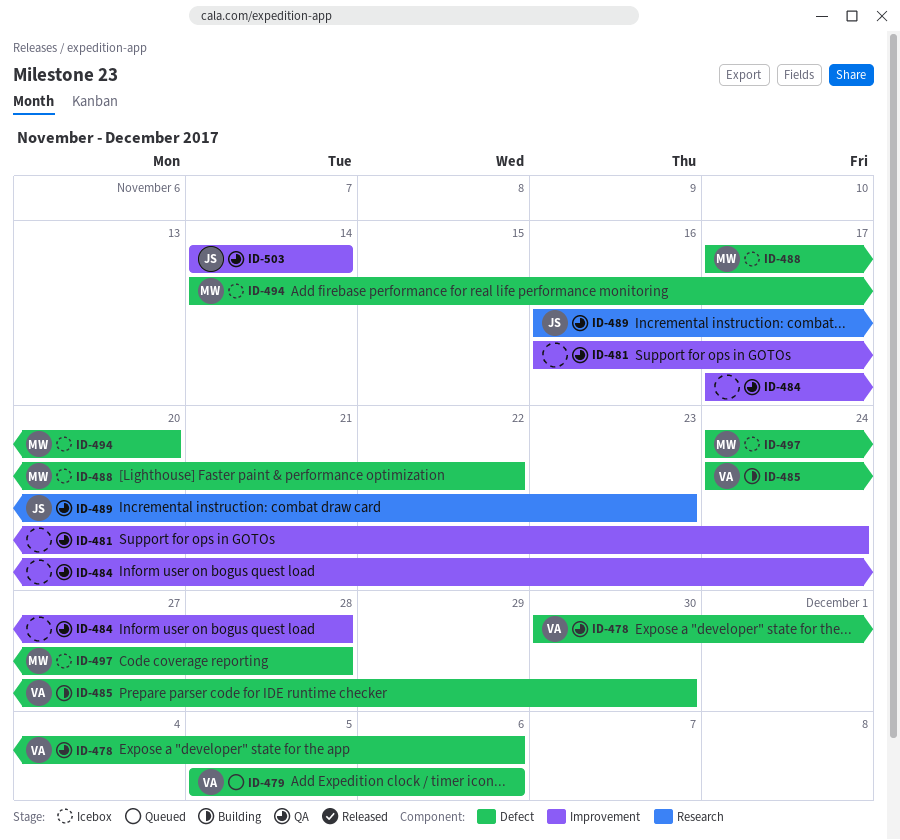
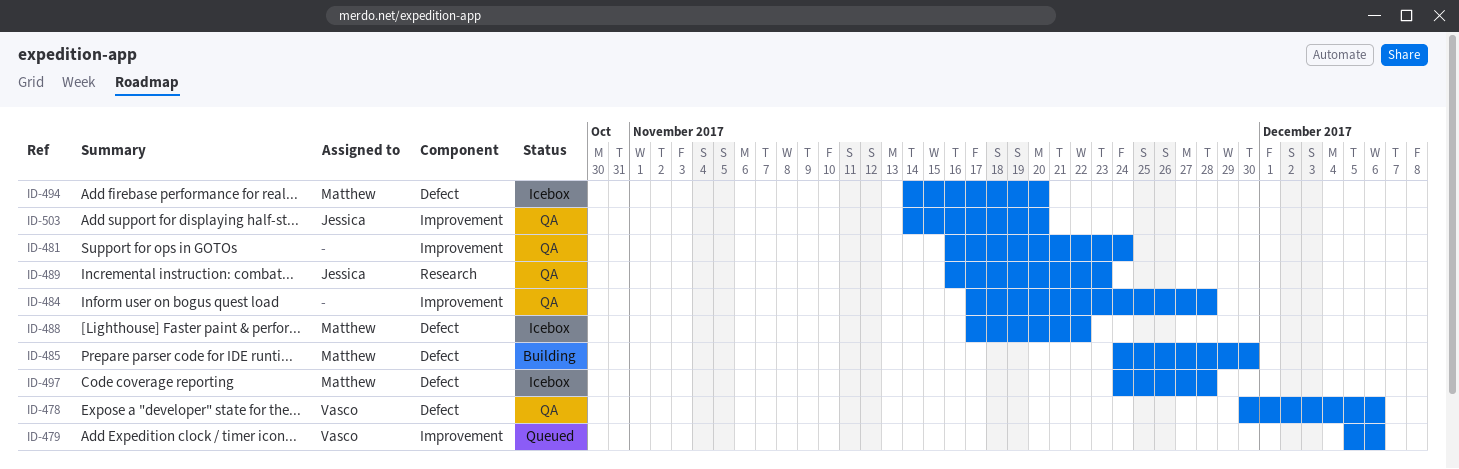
ID-479, label: Defect -> Improvement
ID-485, owner: Vasco -> Matthew
ID-503, due: Nov 14 -> Nov 20

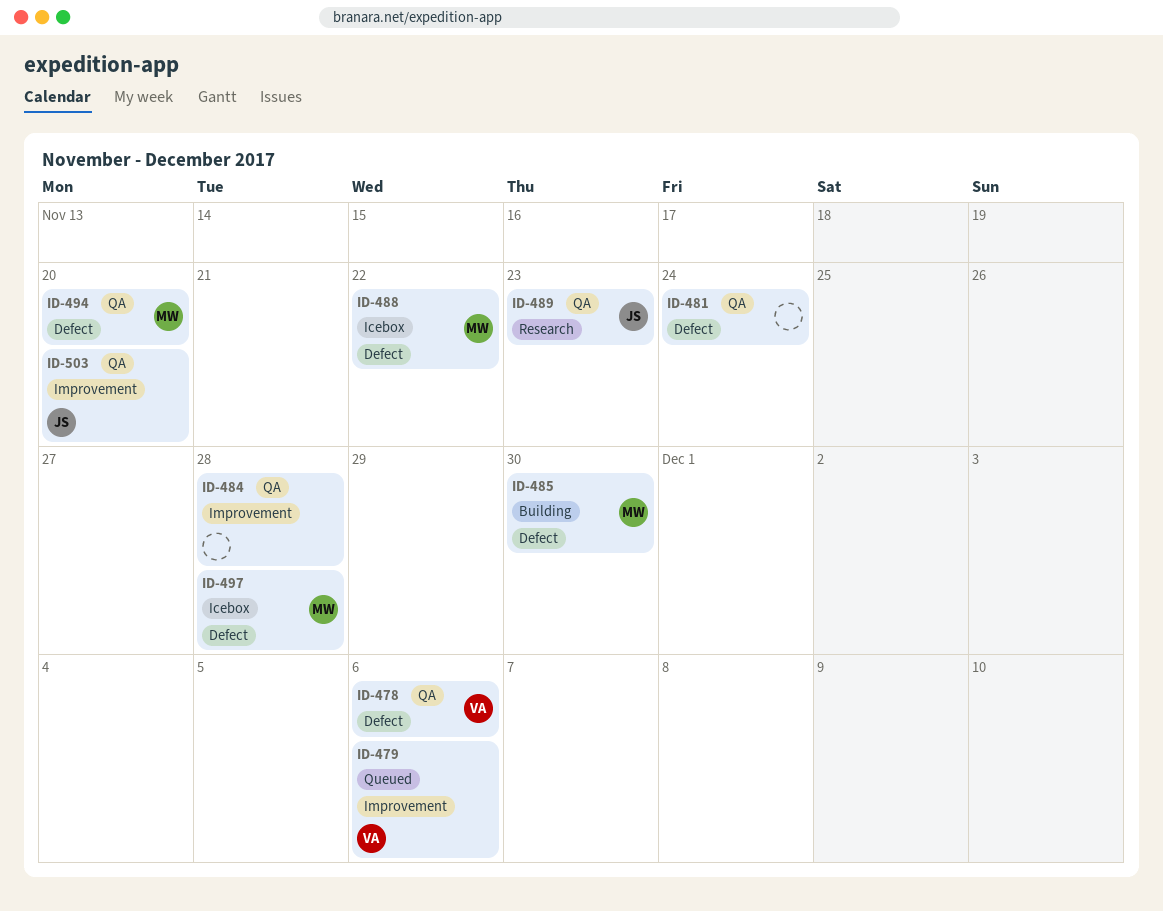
ID-481, label: Improvement -> Defect
ID-494, status: Icebox -> QA

